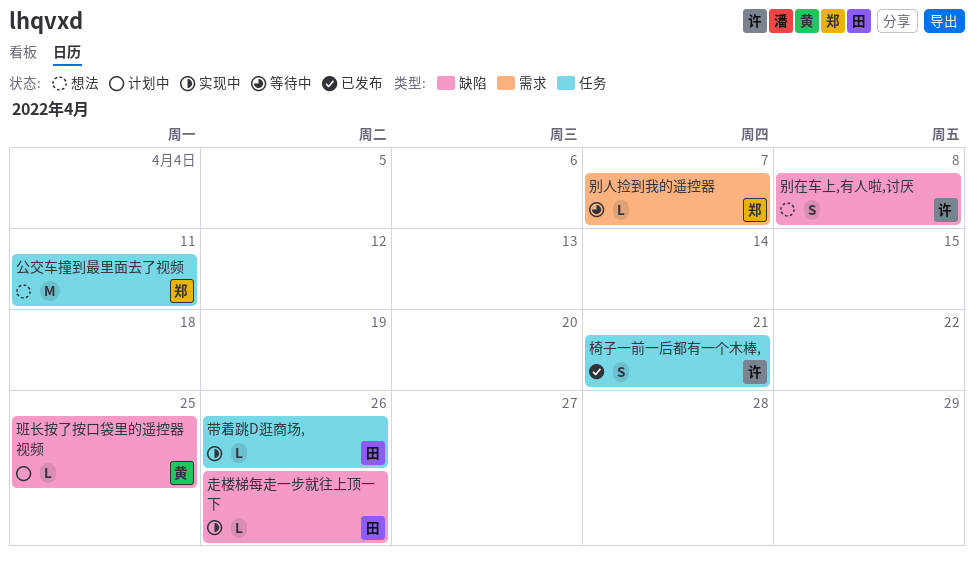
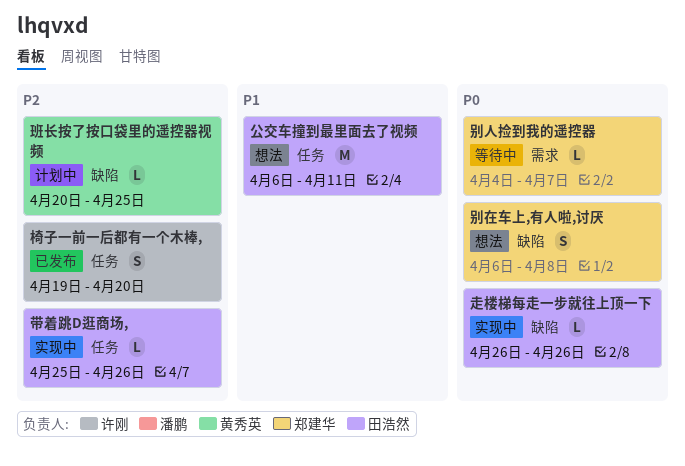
公交车撞到最里面去了视频, owner: 郑建华 -> 田浩然
别在车上,有人啦,讨厌, owner: 许刚 -> 郑建华
椅子一前一后都有一个木棒,, due: Apr 21 -> Apr 20

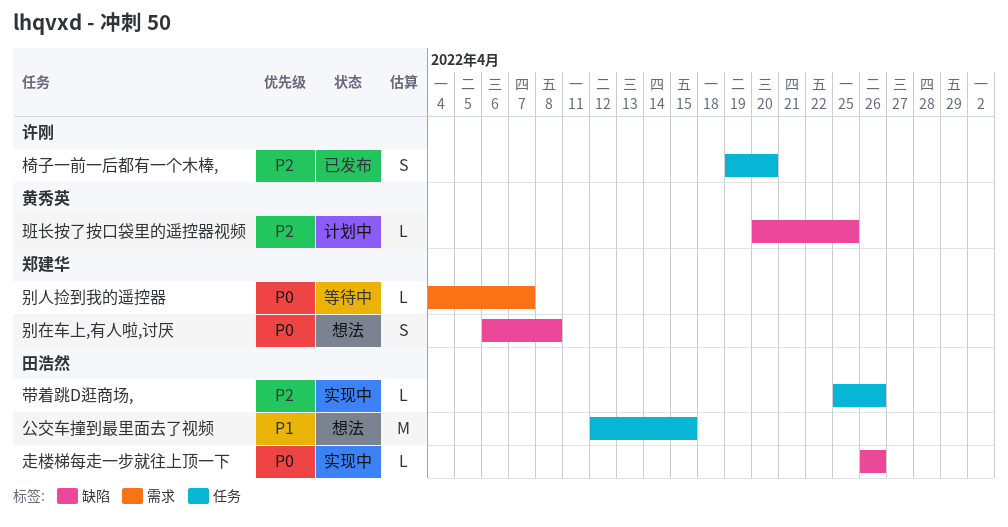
公交车撞到最里面去了视频, start: Apr 6 -> Apr 12
公交车撞到最里面去了视频, due: Apr 11 -> Apr 15

